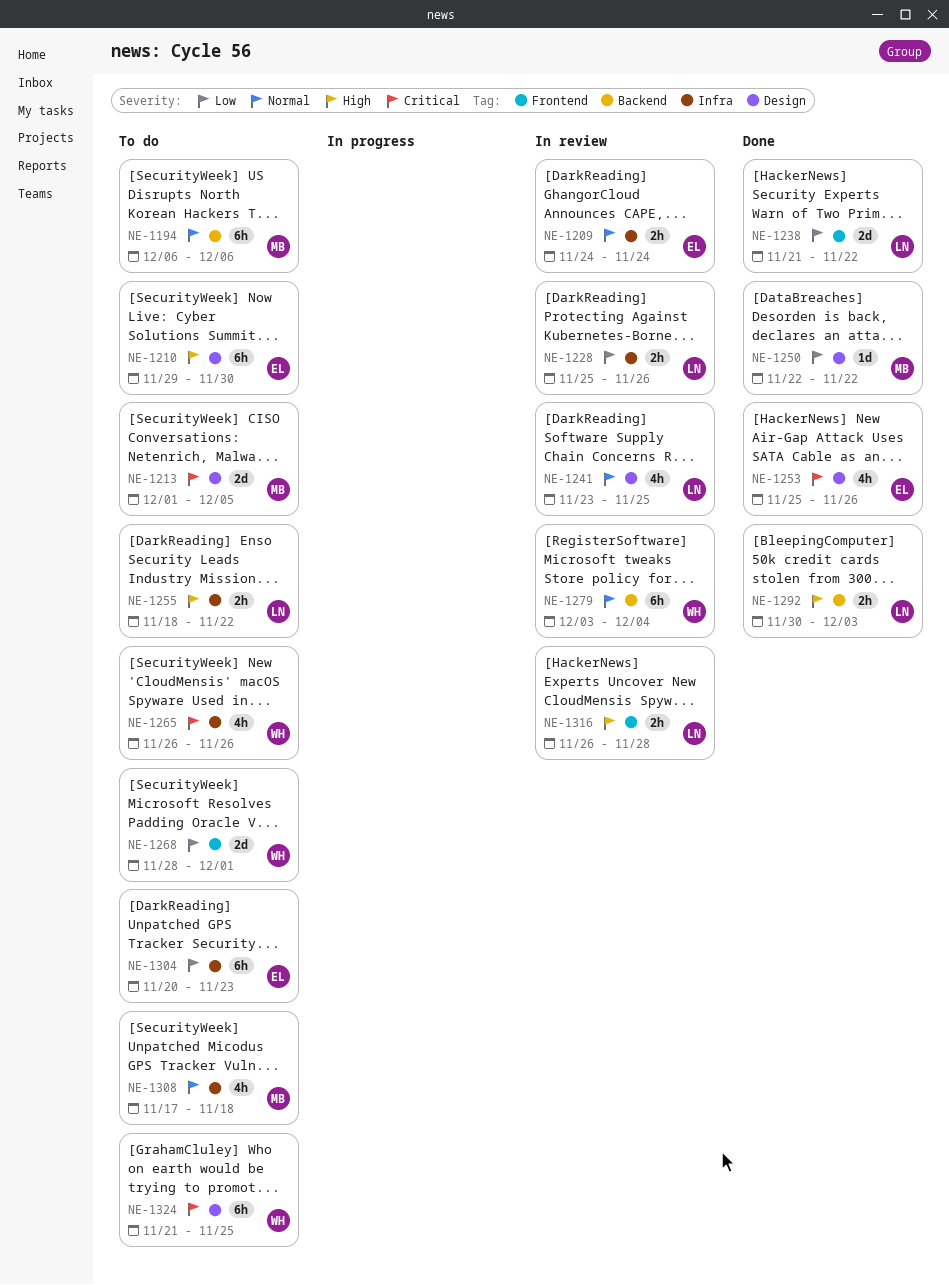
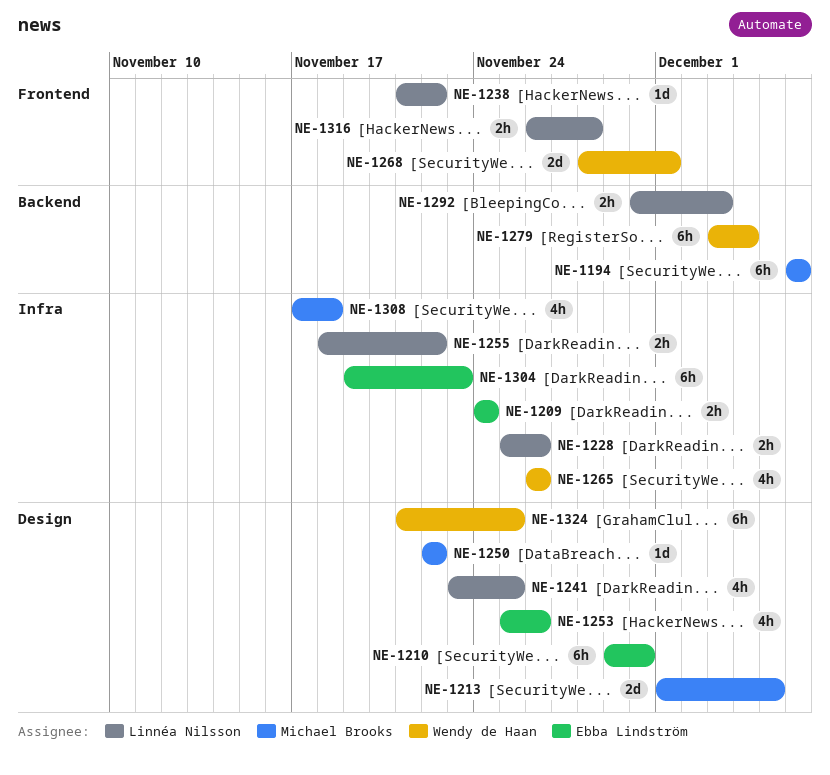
NE-1238, estimate: 2d -> 1d
NE-1304, start: Nov 20 -> Nov 19

